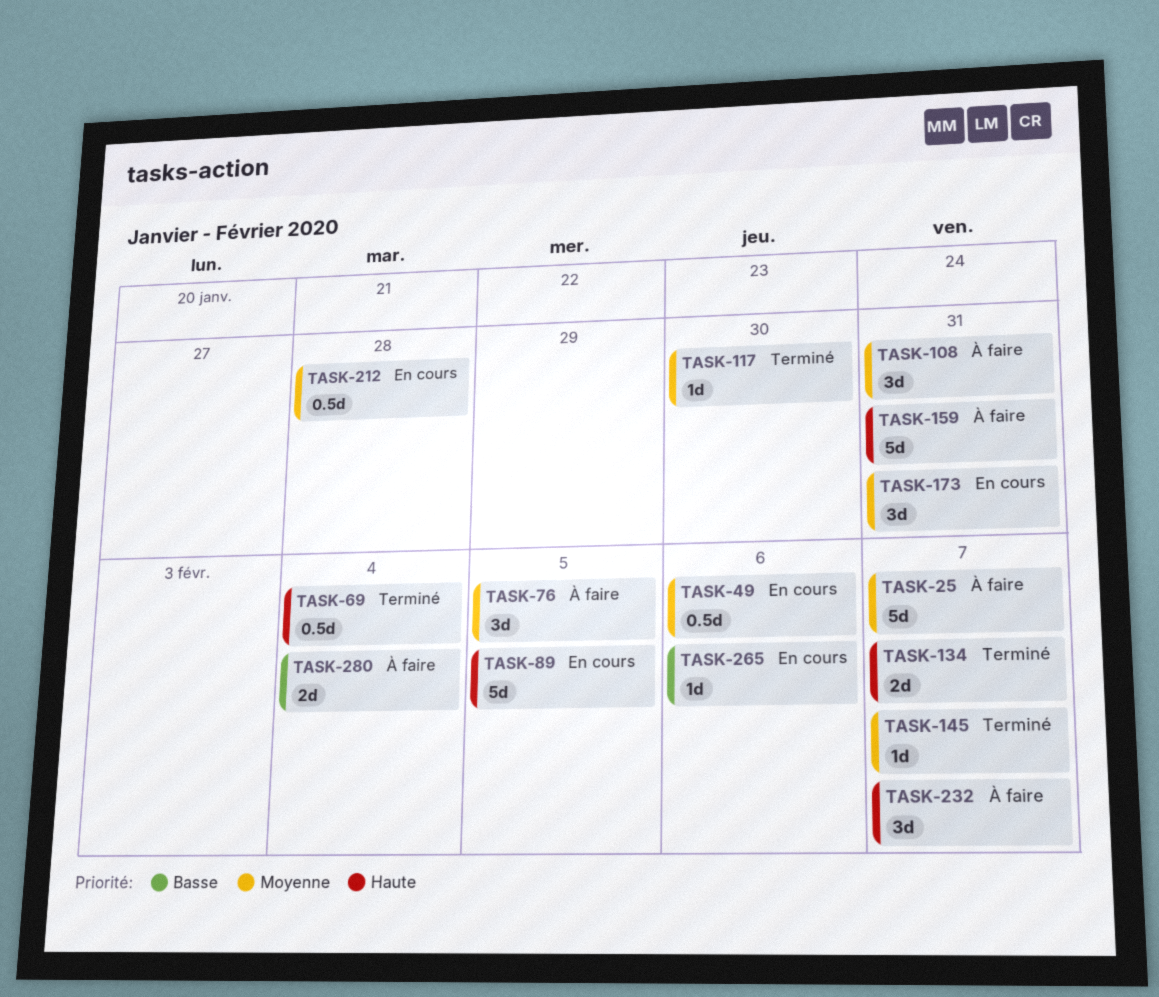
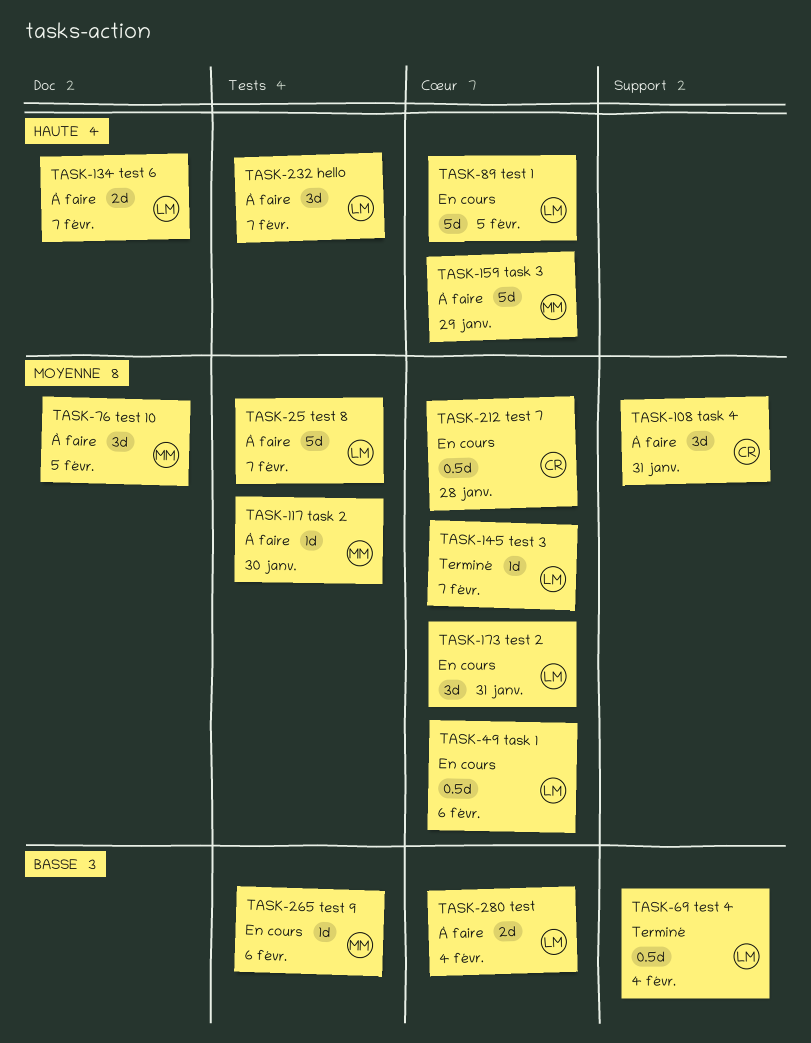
TASK-69, priority: Haute -> Basse
TASK-117, status: Terminé -> À faire
TASK-134, status: Terminé -> À faire
TASK-159, due: Jan 31 -> Jan 29

